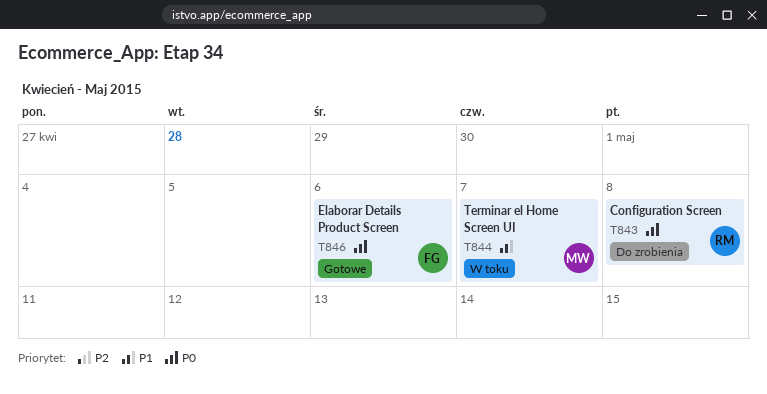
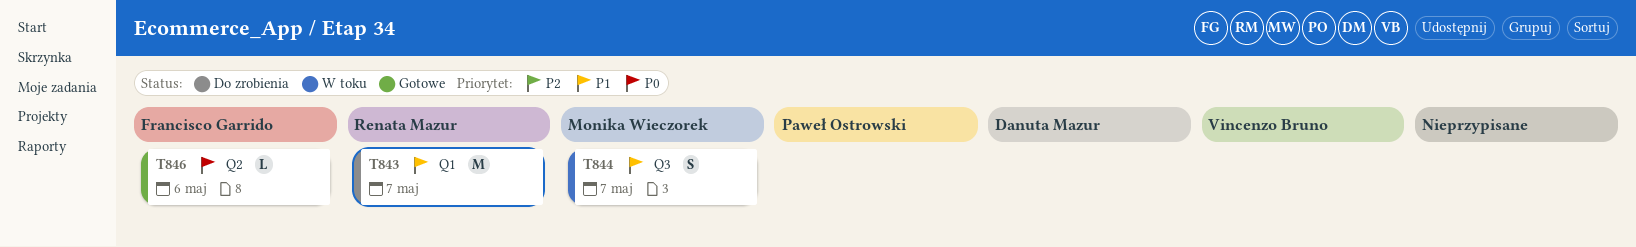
T843, priority: P0 -> P1
T843, due: May 8 -> May 7

